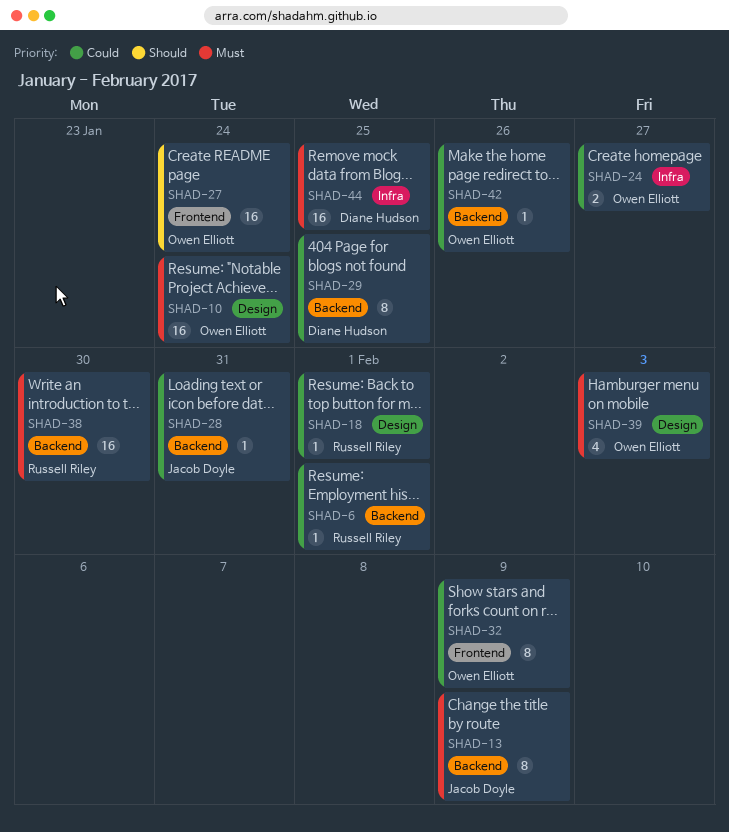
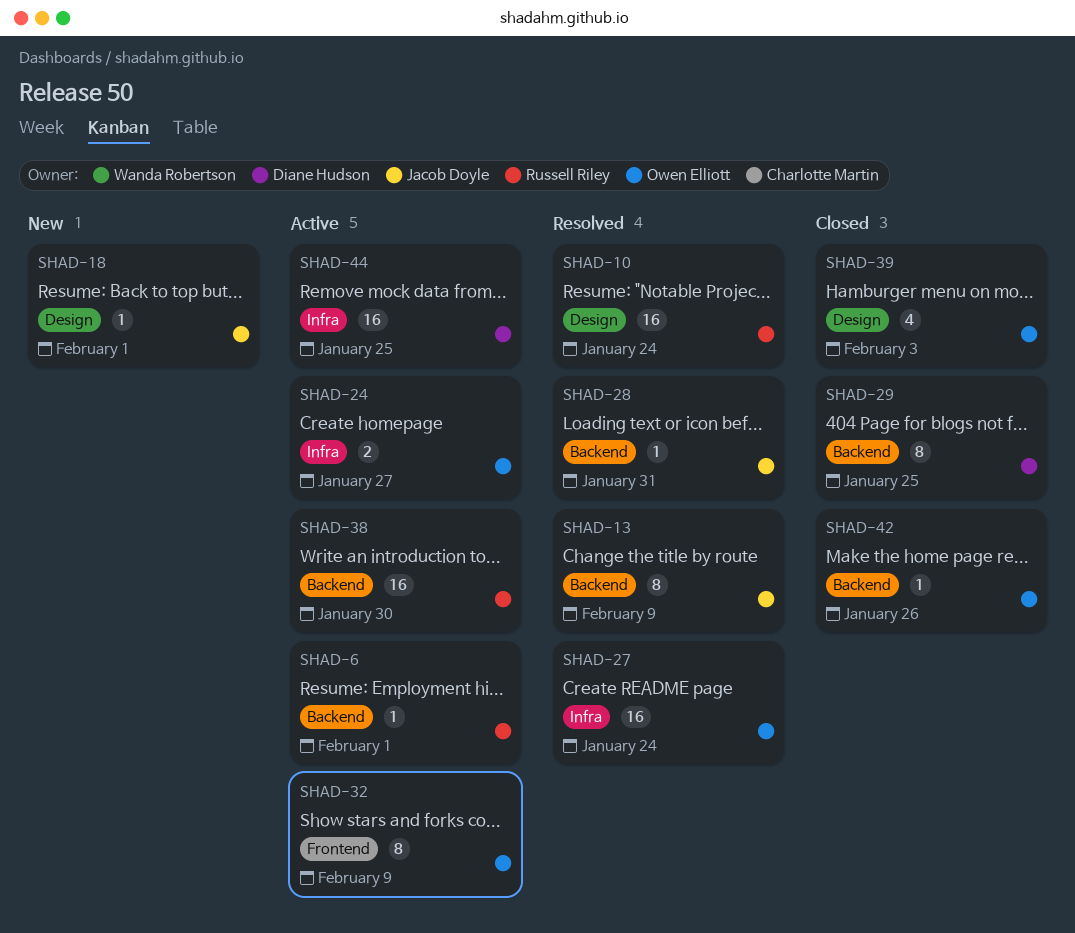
SHAD-10, owner: Owen Elliott -> Russell Riley
SHAD-18, owner: Russell Riley -> Jacob Doyle
SHAD-27, label: Frontend -> Infra

